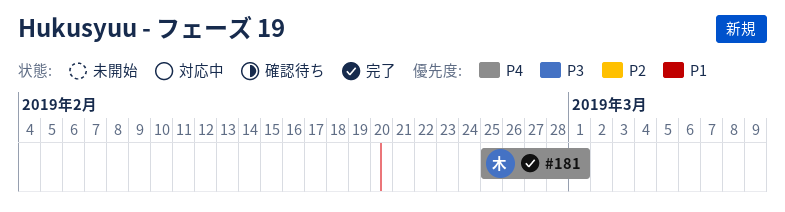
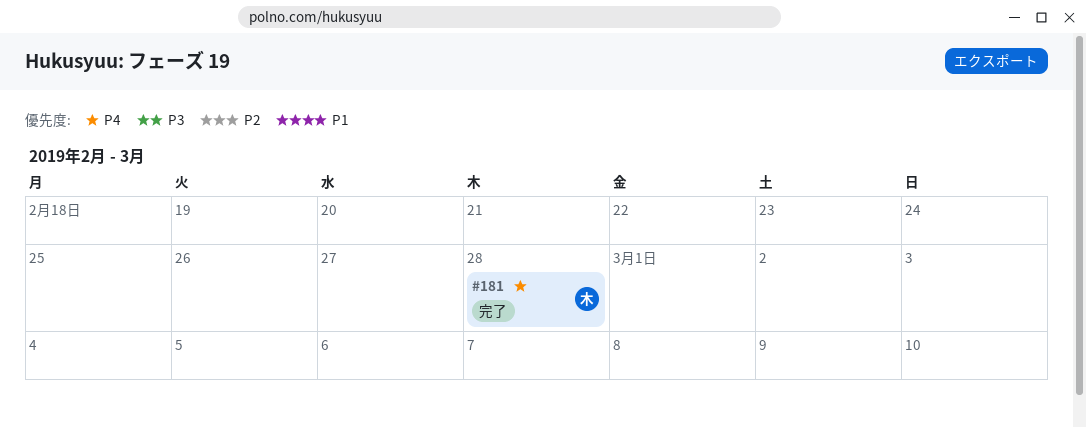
#181, due: Mar 1 -> Feb 28

